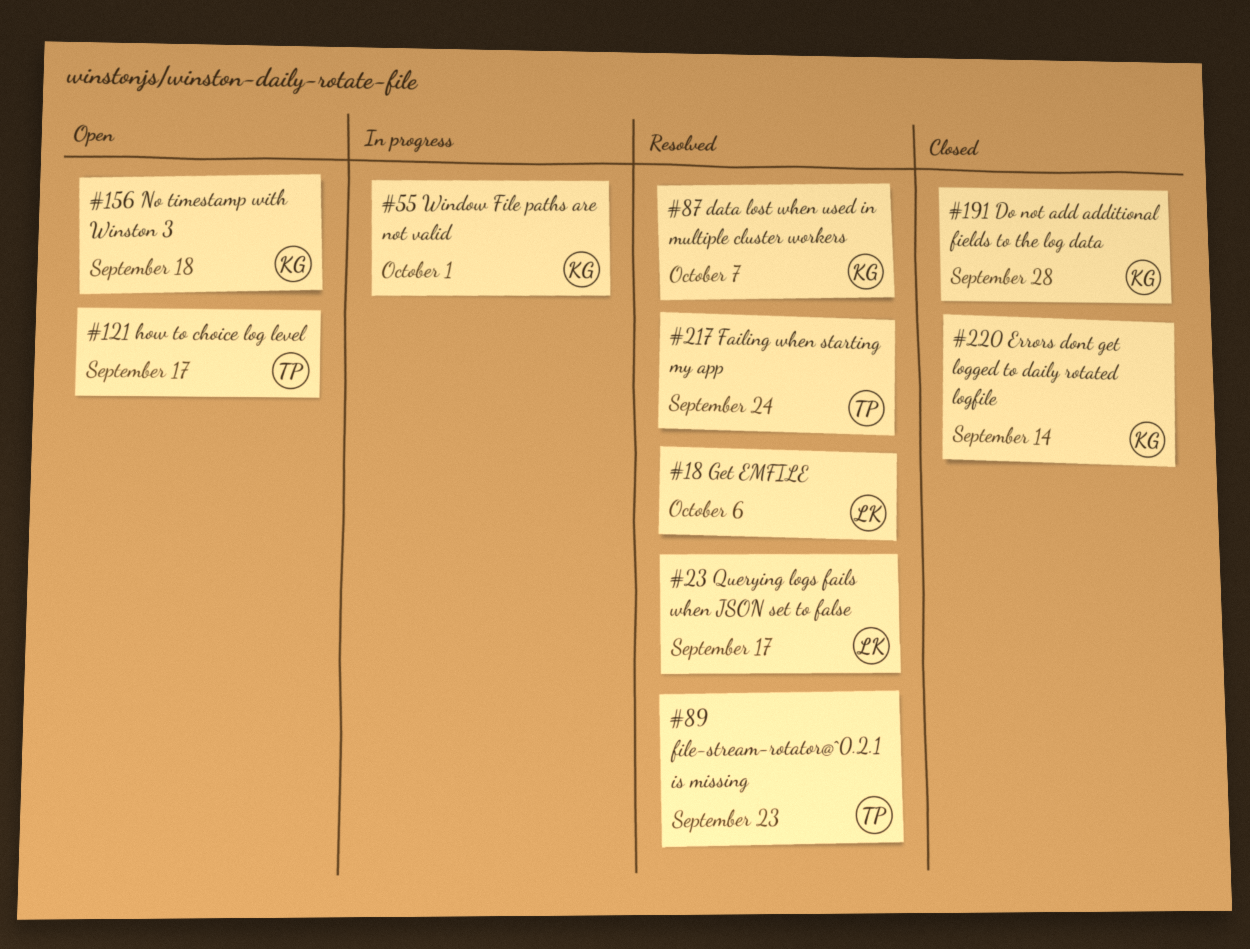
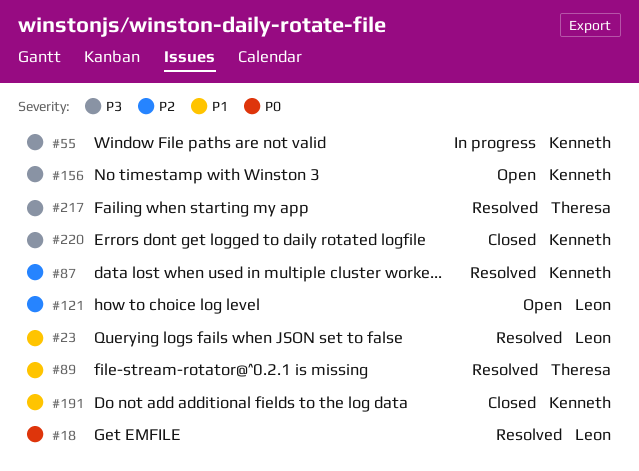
#121, owner: Theresa -> Leon

